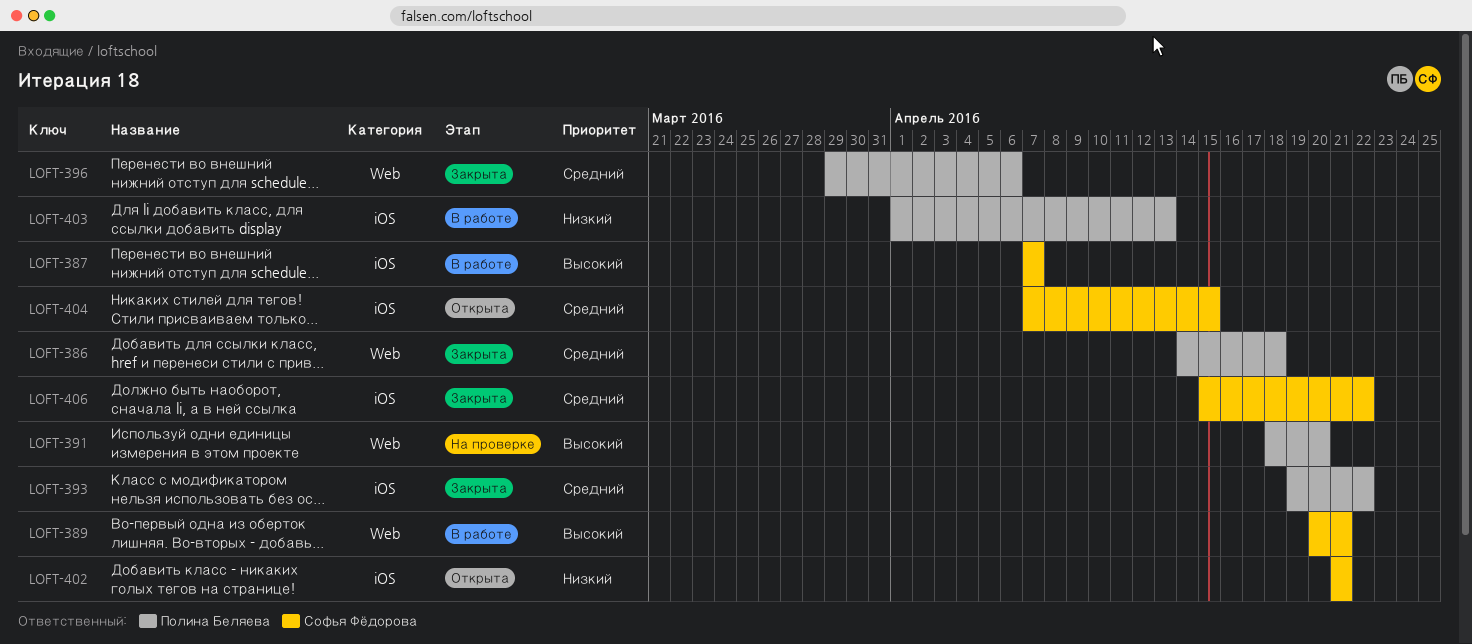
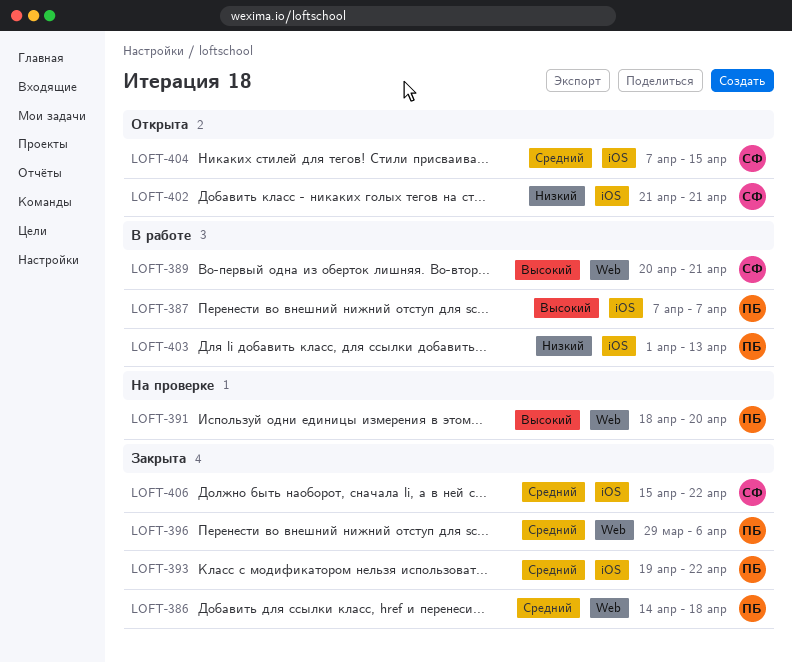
LOFT-387, owner: Софья Фёдорова -> Полина Беляева

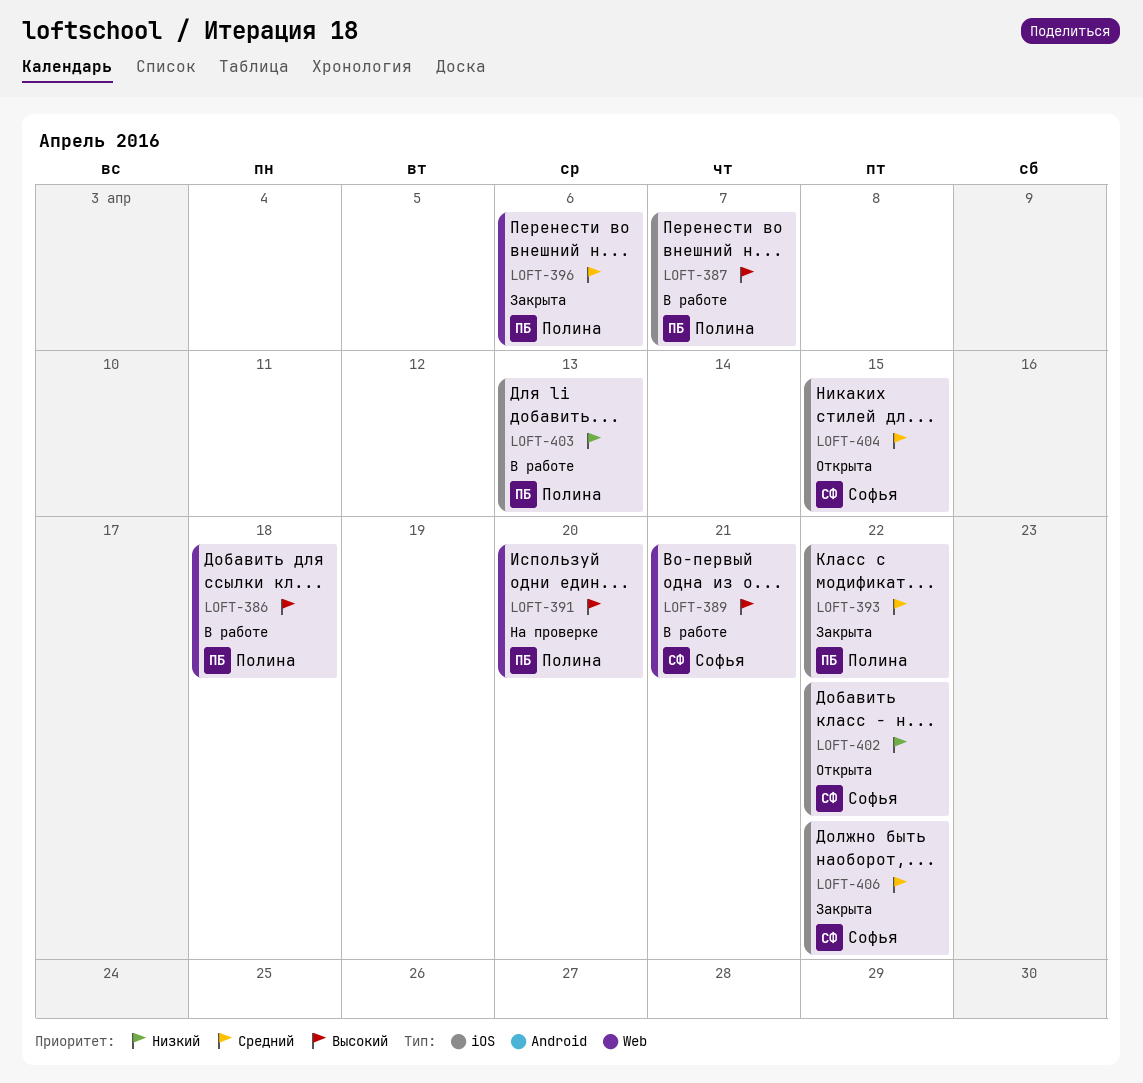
LOFT-386, status: Закрыта -> В работе
LOFT-386, priority: Средний -> Высокий
LOFT-402, due: Apr 21 -> Apr 22

